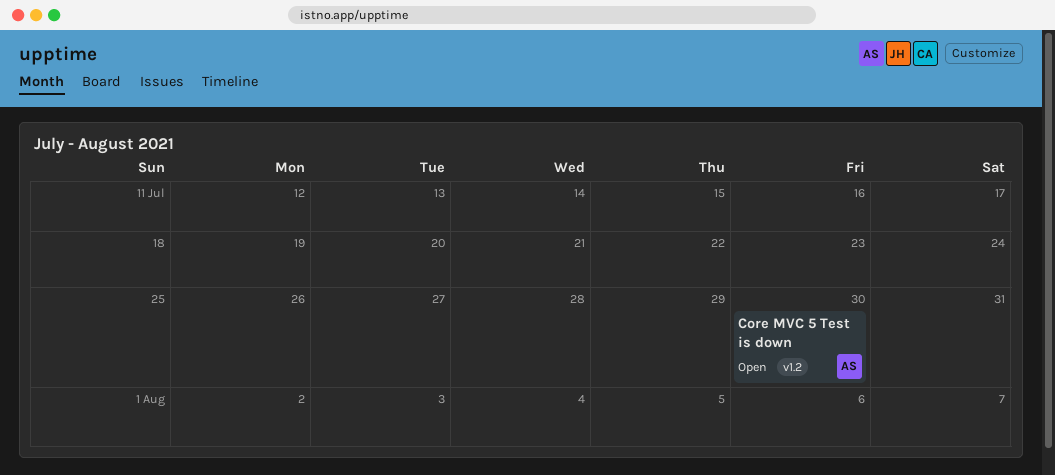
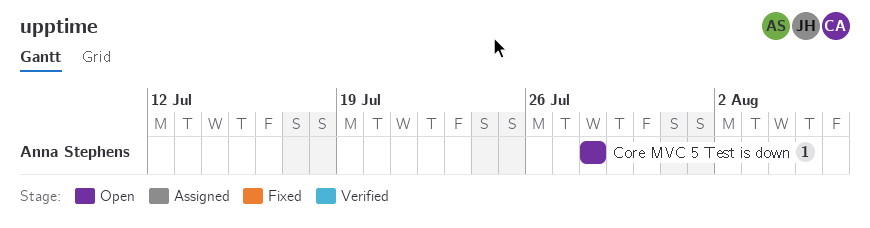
Core MVC 5 Test is down, due: Jul 30 -> Jul 28

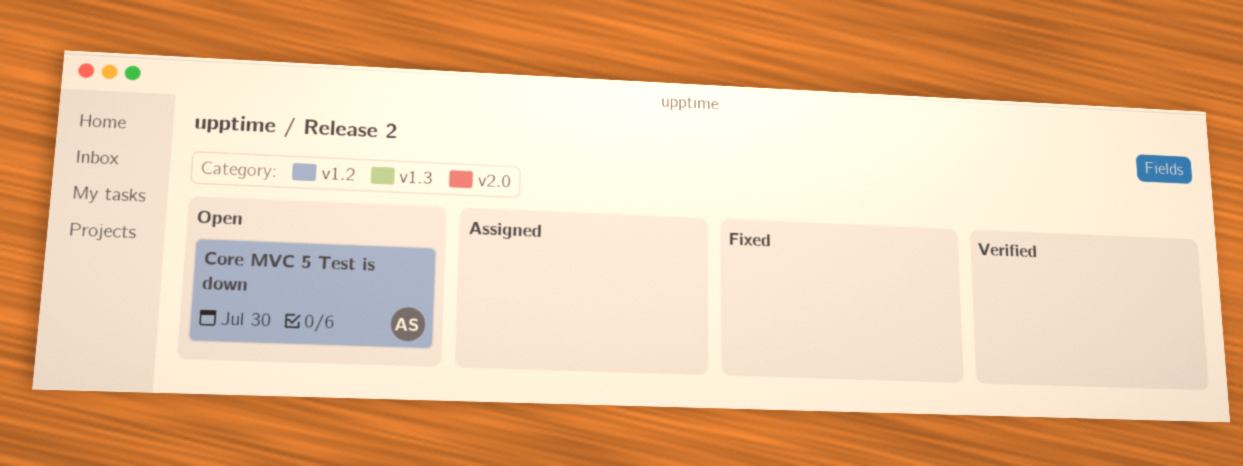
Core MVC 5 Test is down, due: Jul 28 -> Jul 30

